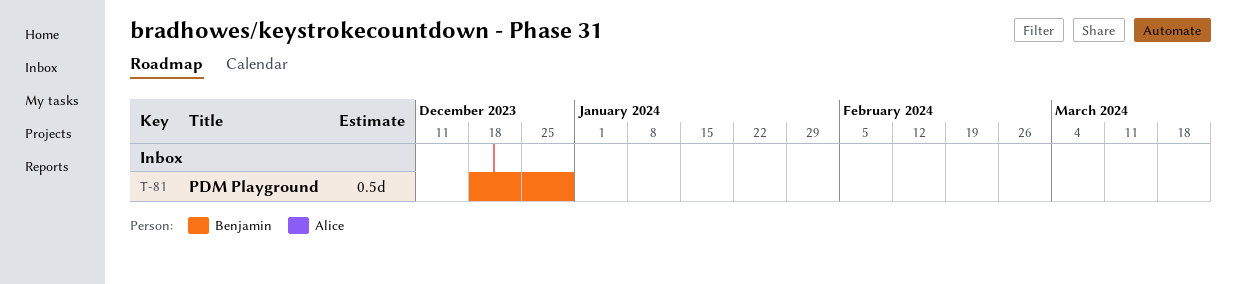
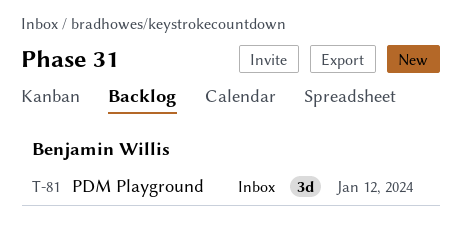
T-81, estimate: 0.5d -> 3d
T-81, due: Dec 29 -> Jan 12

